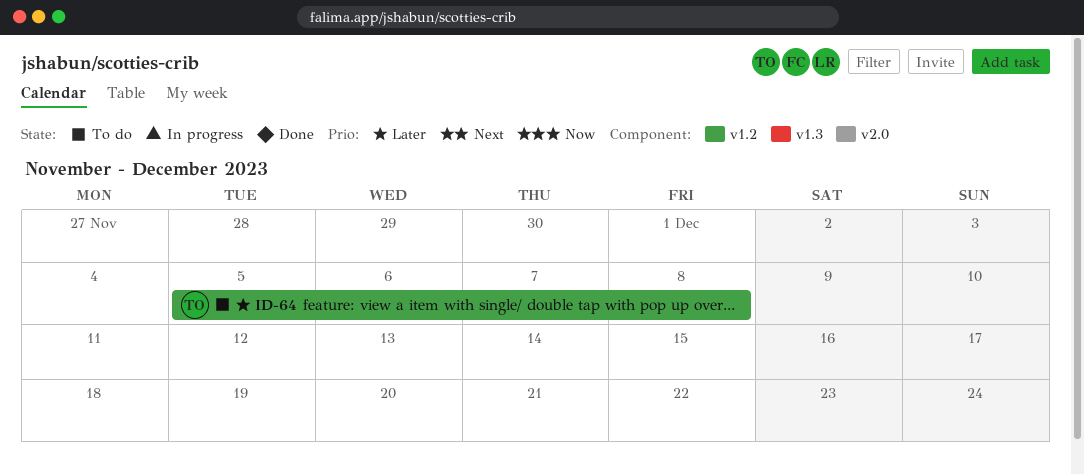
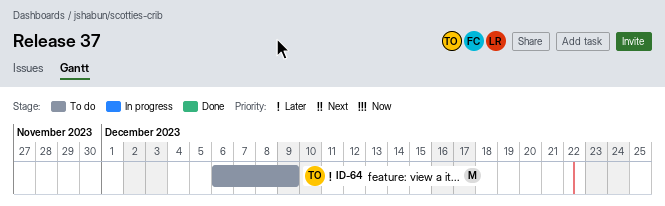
ID-64, start: Dec 5 -> Dec 6
ID-64, due: Dec 8 -> Dec 9

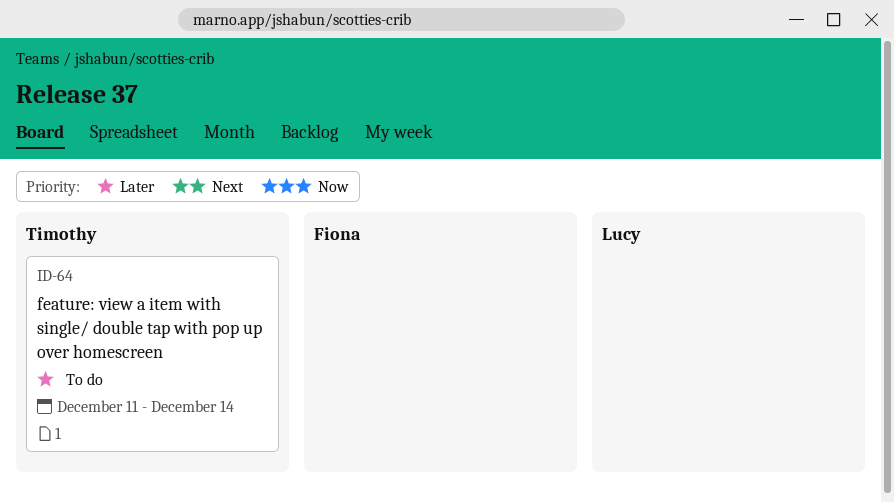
ID-64, start: Dec 6 -> Dec 11
ID-64, due: Dec 9 -> Dec 14

